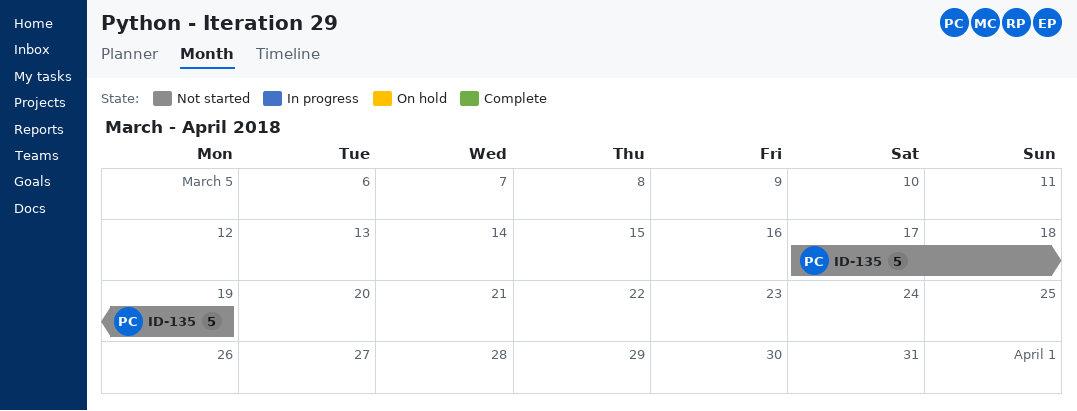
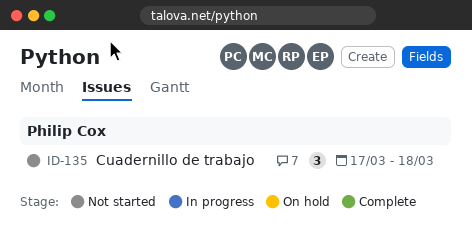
ID-135, estimate: 5 -> 3
ID-135, due: Mar 19 -> Mar 18

